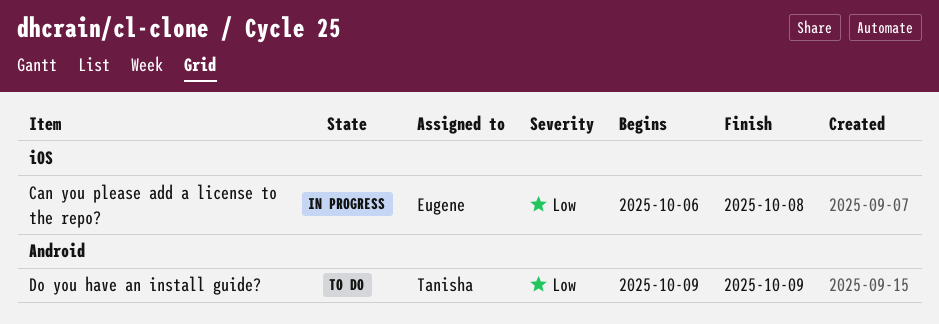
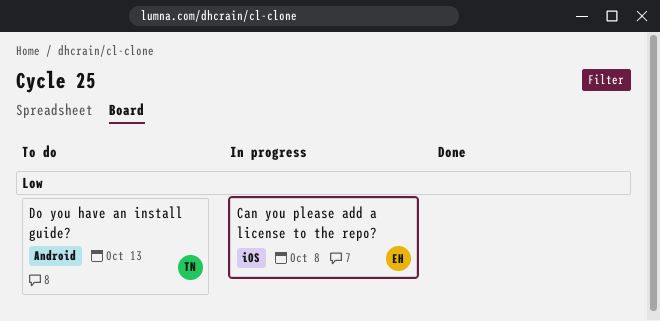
Do you have an install guide?, due: Oct 9 -> Oct 13

